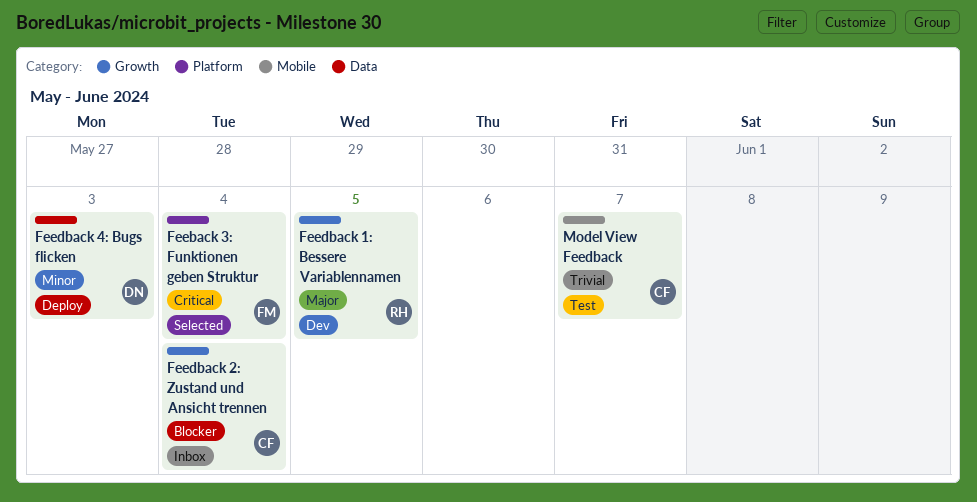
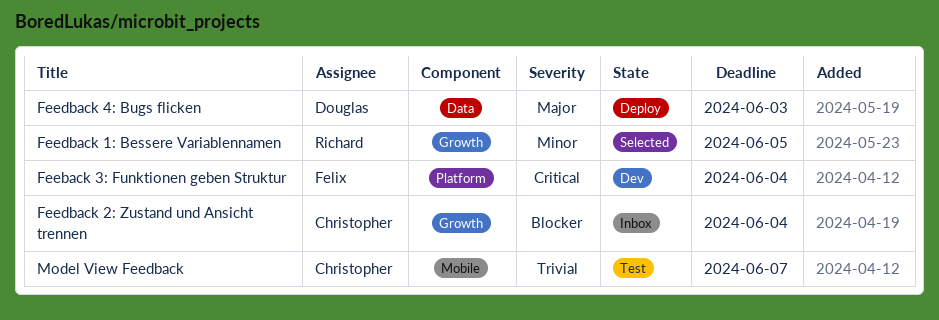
Feeback 3: Funktionen geben Struktur, status: Selected -> Dev
Feedback 1: Bessere Variablennamen, status: Dev -> Selected
Feedback 1: Bessere Variablennamen, priority: Major -> Minor
Feedback 4: Bugs flicken, priority: Minor -> Major

